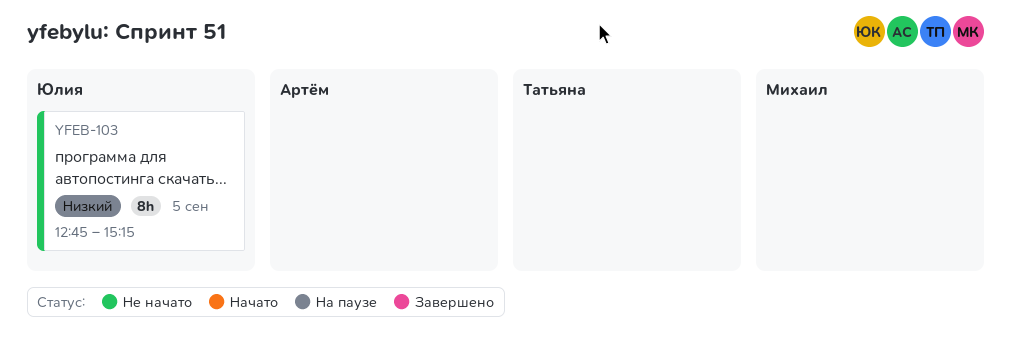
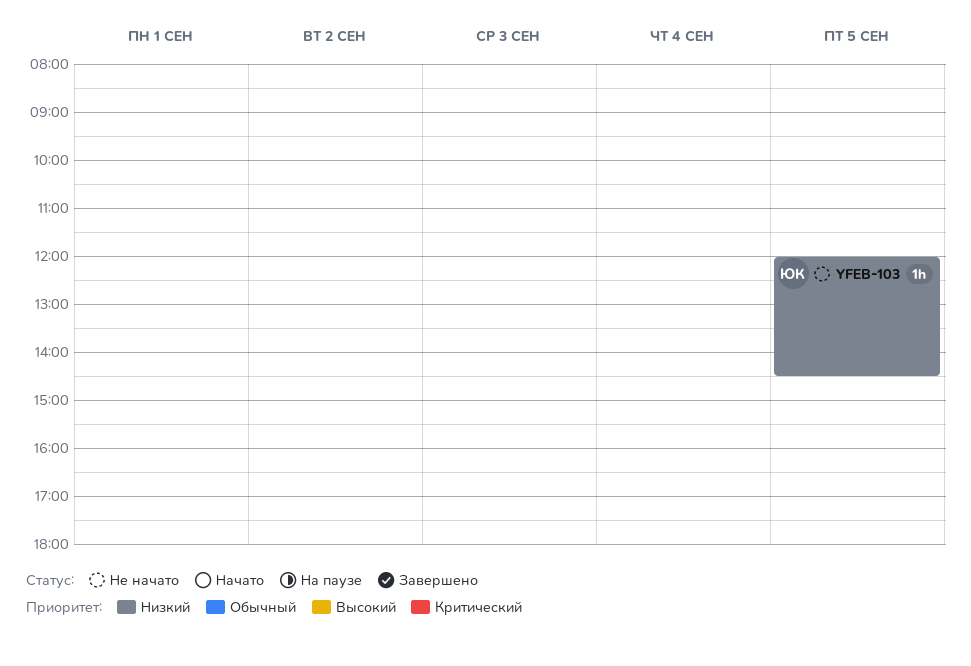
YFEB-103, estimate: 8h -> 1h
YFEB-103, begins: 12:45 -> 12:00
YFEB-103, ends: 15:15 -> 14:30

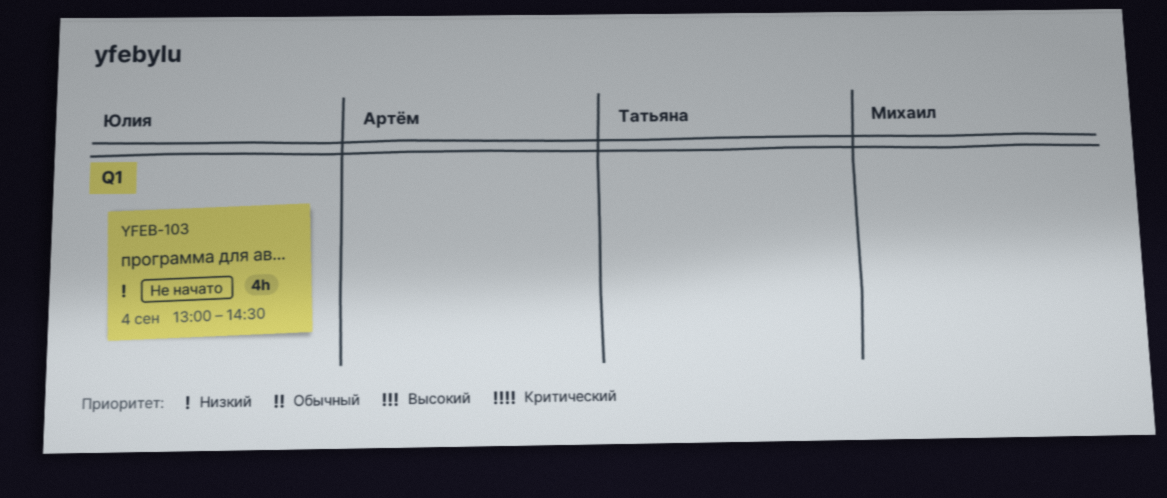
YFEB-103, estimate: 1h -> 4h
YFEB-103, day: Sep 5 -> Sep 4
YFEB-103, begins: 12:00 -> 13:00

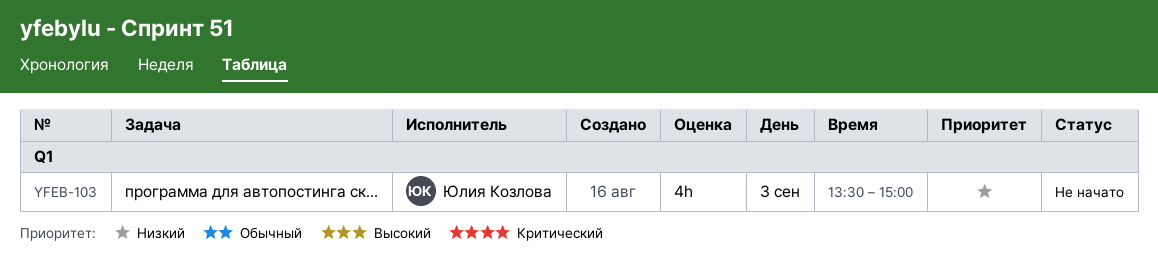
YFEB-103, day: Sep 4 -> Sep 3
YFEB-103, begins: 13:00 -> 13:30
YFEB-103, ends: 14:30 -> 15:00

